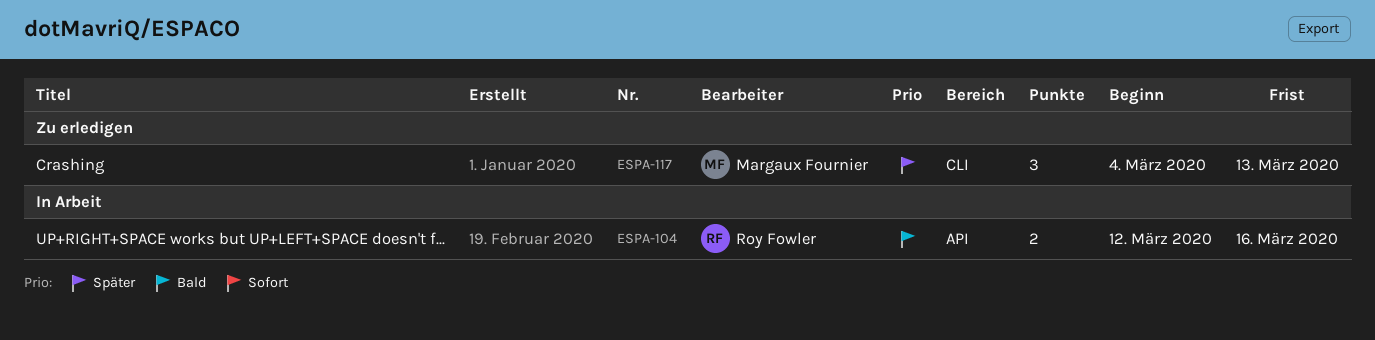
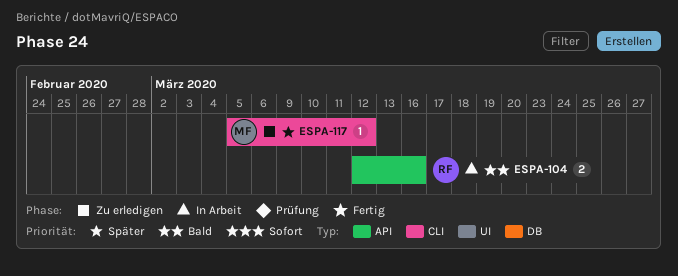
ESPA-117, estimate: 3 -> 1
ESPA-117, start: Mar 4 -> Mar 5
ESPA-117, due: Mar 13 -> Mar 12

